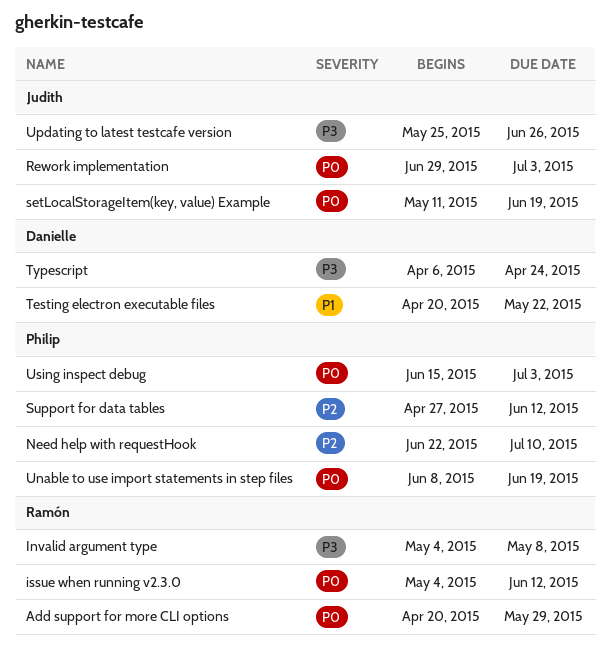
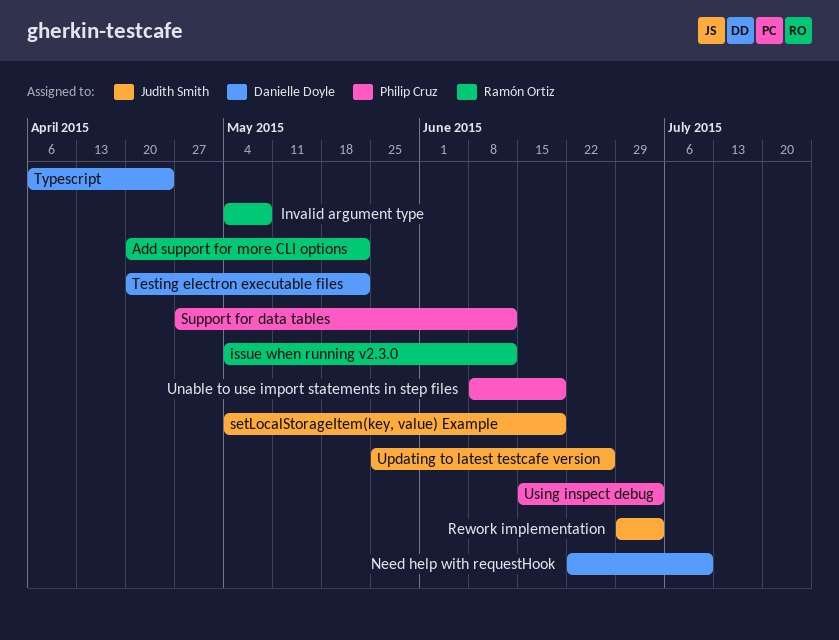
Add support for more CLI options, due: May 29 -> May 22
Need help with requestHook, owner: Philip Cruz -> Danielle Doyle
setLocalStorageItem(key, value) Example, start: May 11 -> May 4

